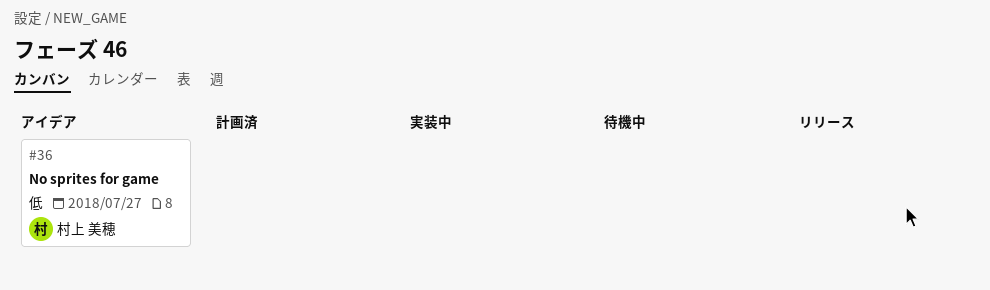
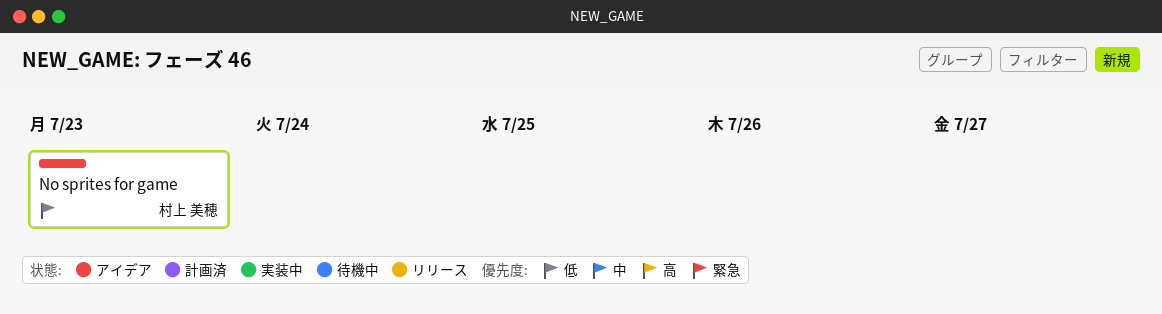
No sprites for game, due: Jul 27 -> Jul 23

